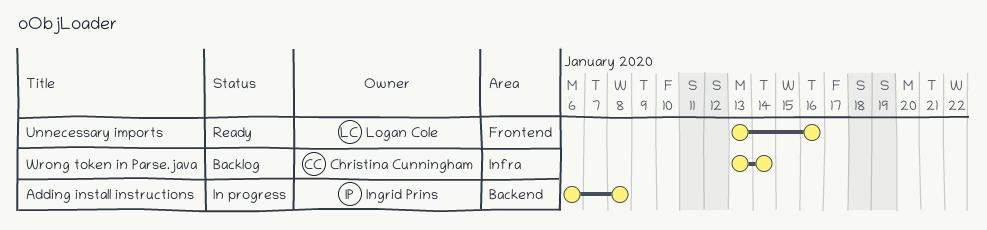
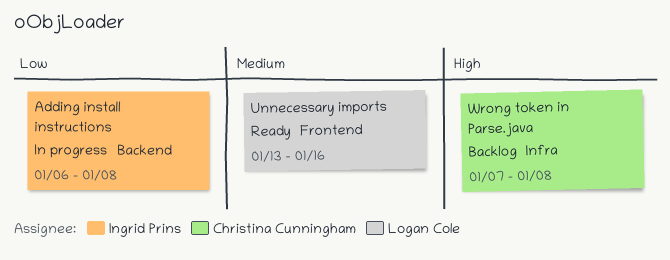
Wrong token in Parse.java, start: Jan 13 -> Jan 7
Wrong token in Parse.java, due: Jan 14 -> Jan 8

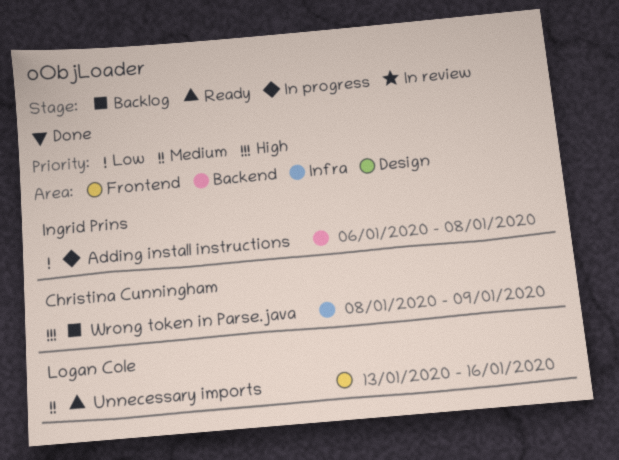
Wrong token in Parse.java, start: Jan 7 -> Jan 8
Wrong token in Parse.java, due: Jan 8 -> Jan 9

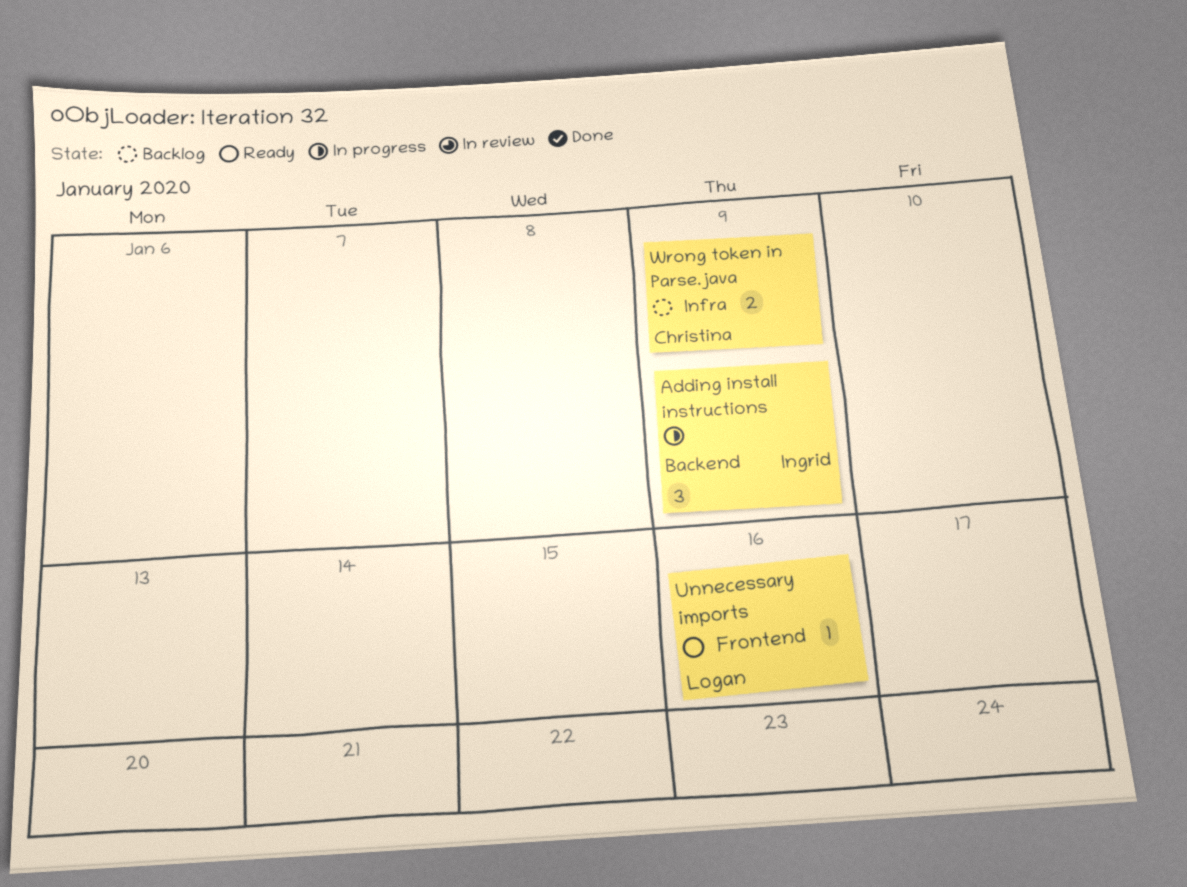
Adding install instructions, due: Jan 8 -> Jan 9

